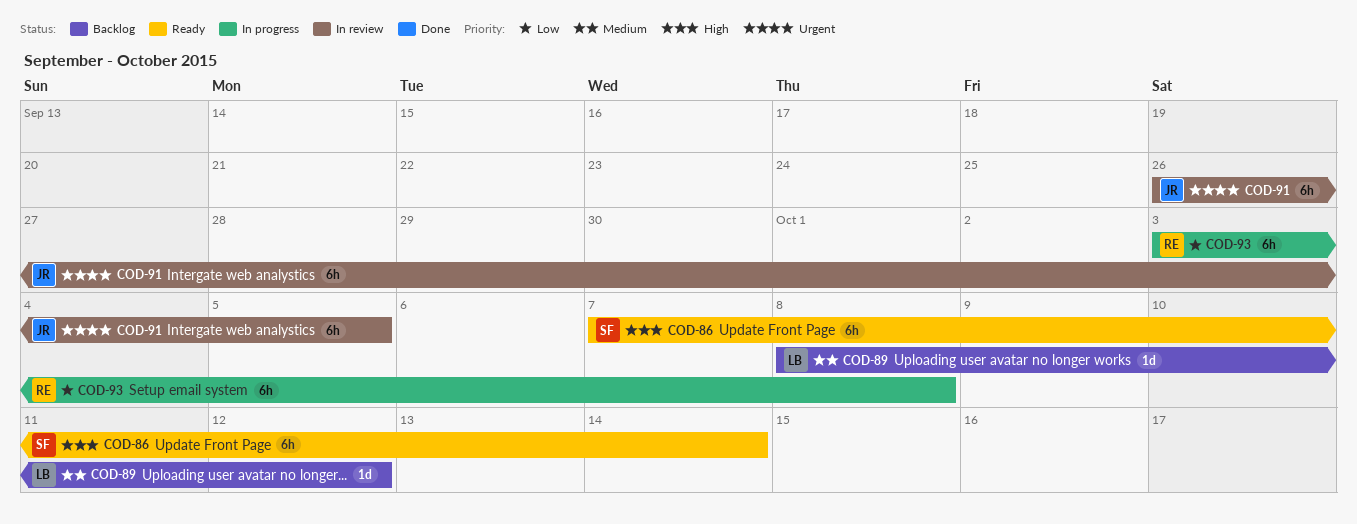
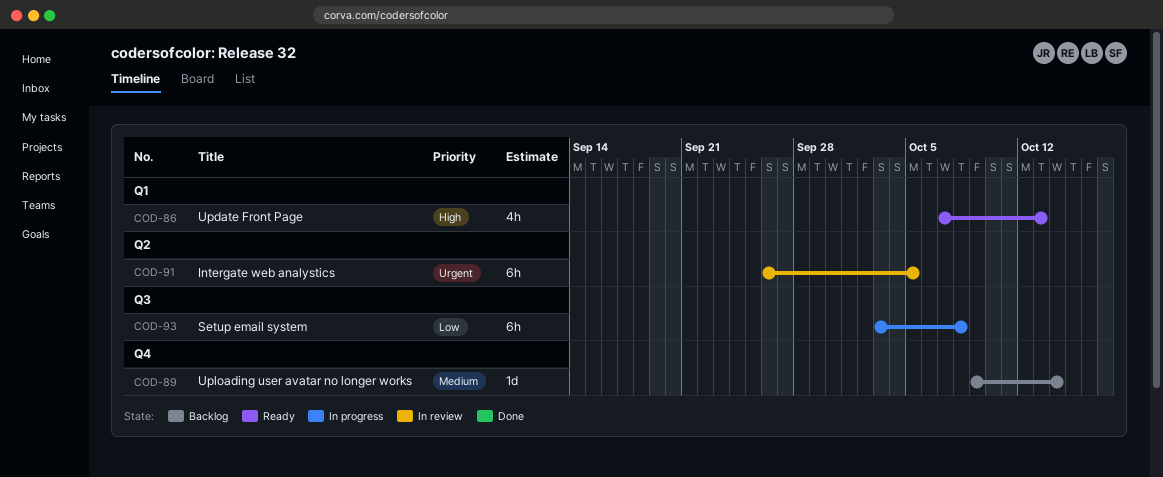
COD-86, estimate: 6h -> 4h
COD-86, due: Oct 14 -> Oct 13
COD-89, start: Oct 8 -> Oct 9
COD-89, due: Oct 12 -> Oct 14

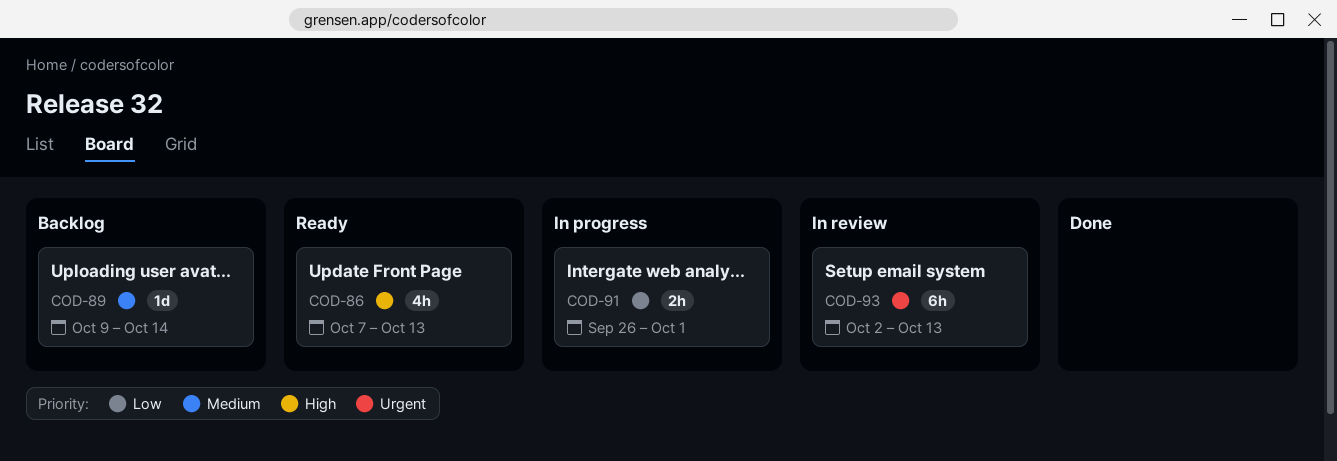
COD-91, status: In review -> In progress
COD-91, priority: Urgent -> Low
COD-91, estimate: 6h -> 2h
COD-91, due: Oct 5 -> Oct 1
COD-93, status: In progress -> In review
COD-93, priority: Low -> Urgent
COD-93, start: Oct 3 -> Oct 2
COD-93, due: Oct 8 -> Oct 13

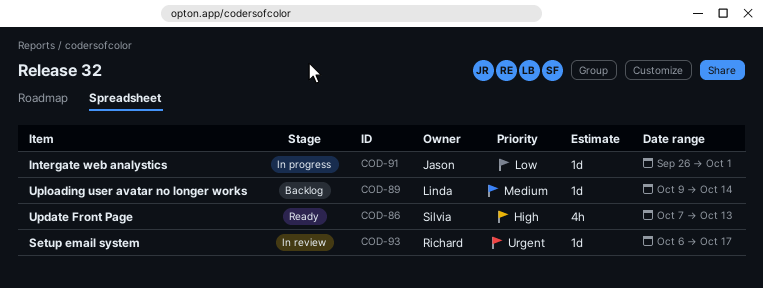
COD-91, estimate: 2h -> 1d
COD-93, estimate: 6h -> 1d
COD-93, start: Oct 2 -> Oct 6
COD-93, due: Oct 13 -> Oct 17

